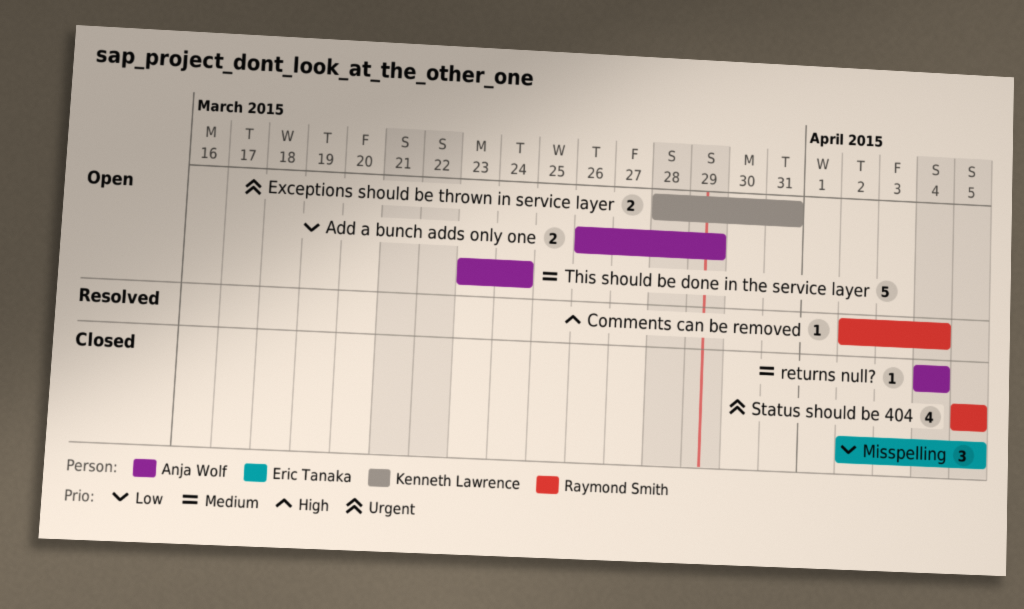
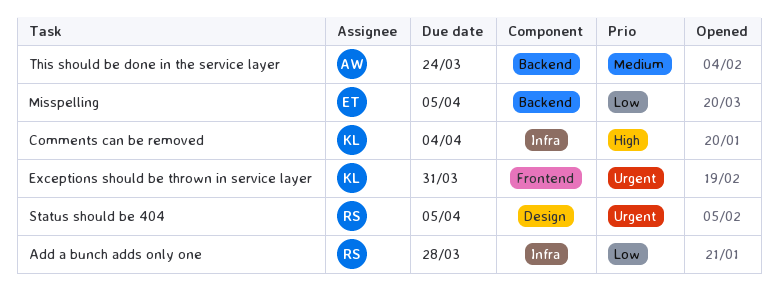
Add a bunch adds only one, owner: Anja Wolf -> Raymond Smith
Add a bunch adds only one, due: Mar 29 -> Mar 28
Comments can be removed, owner: Raymond Smith -> Kenneth Lawrence
returns null?: present -> none

